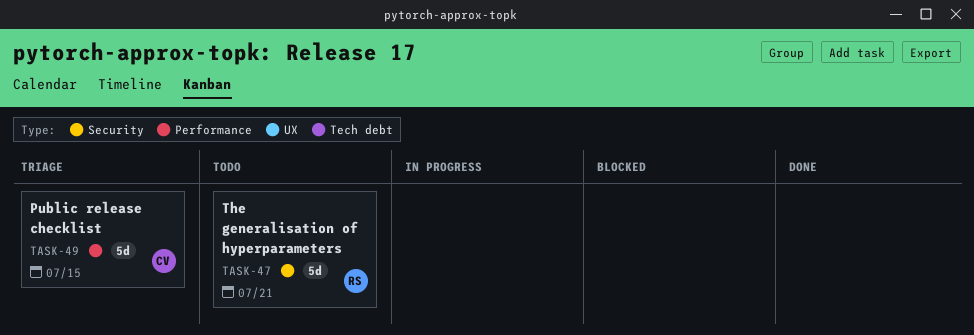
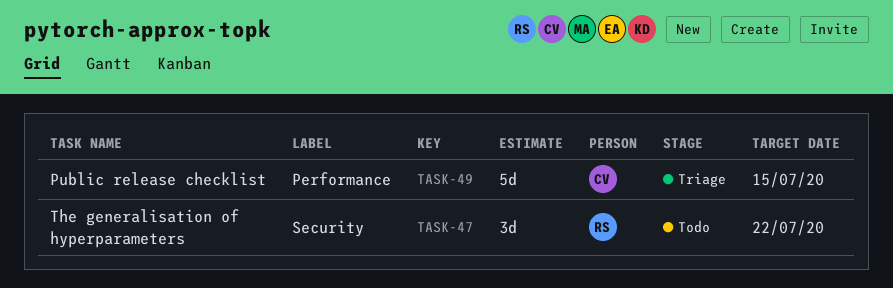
TASK-47, estimate: 5d -> 3d
TASK-47, due: Jul 21 -> Jul 22

